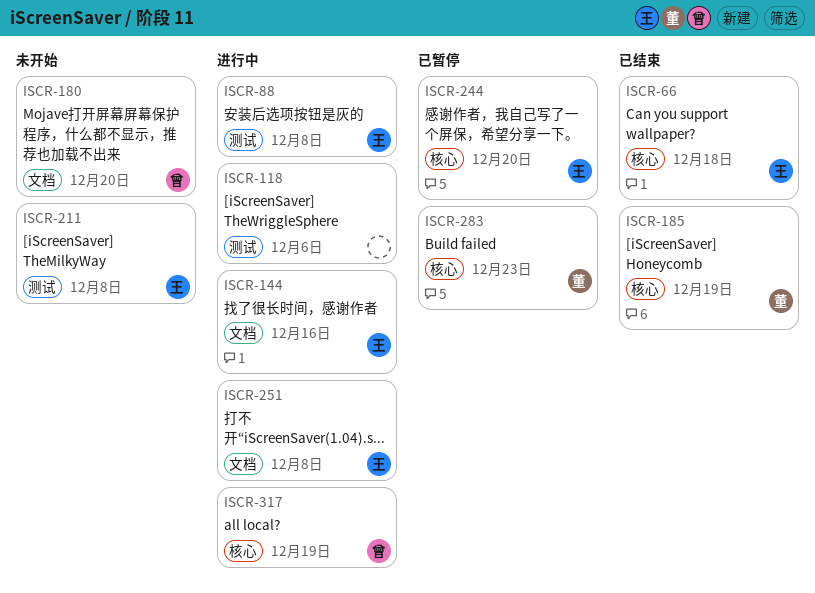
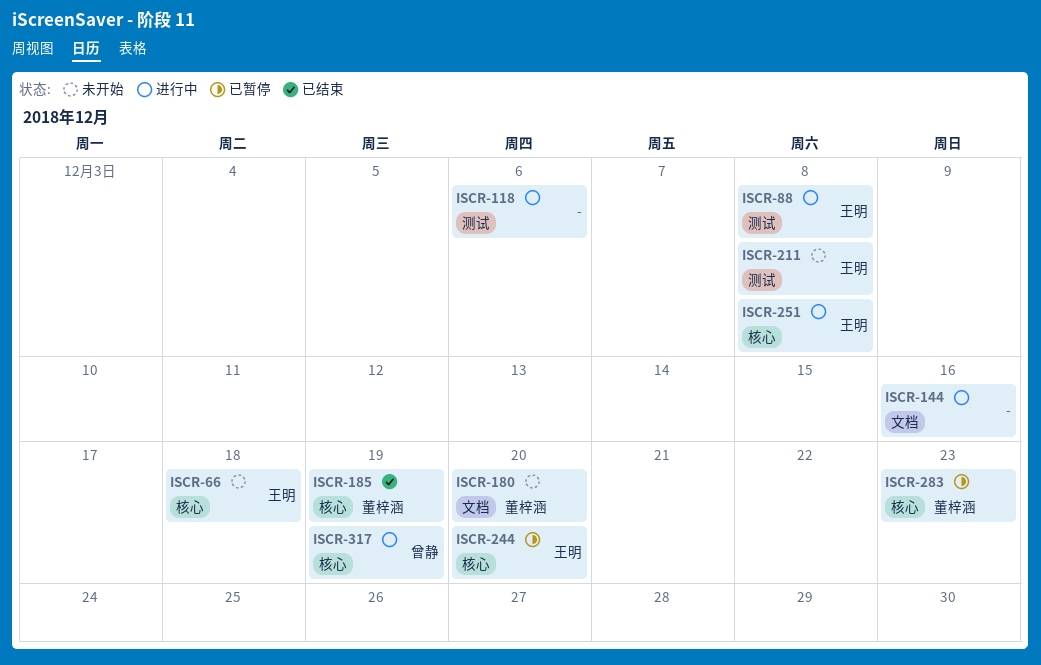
ISCR-66, status: 已结束 -> 未开始
ISCR-144, owner: 王明 -> none
ISCR-180, owner: 曾静 -> 董梓涵
ISCR-251, label: 文档 -> 核心

